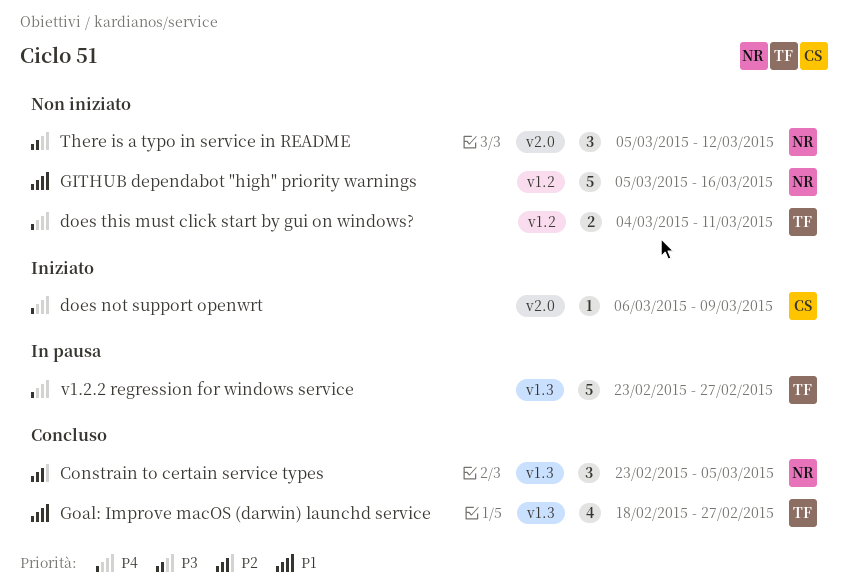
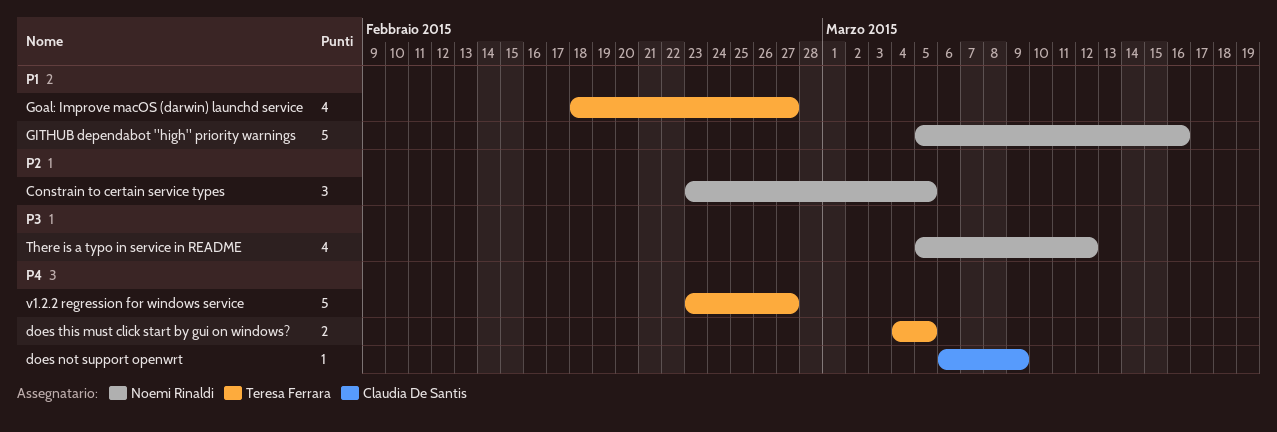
does this must click start by gui on windows?, due: Mar 11 -> Mar 5
There is a typo in service in README, estimate: 3 -> 4

